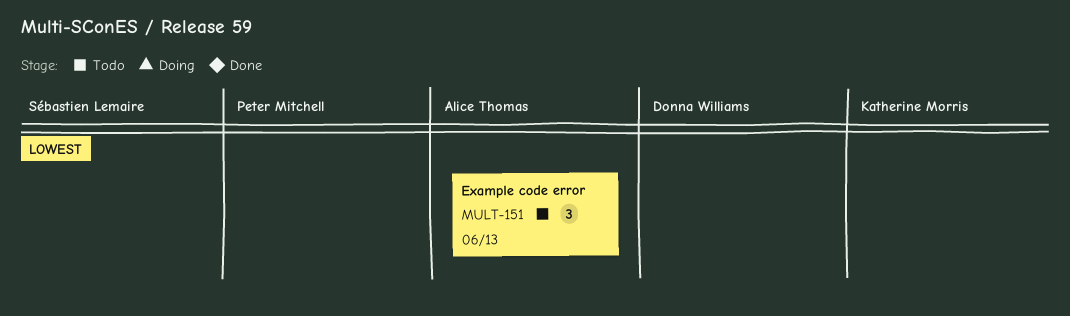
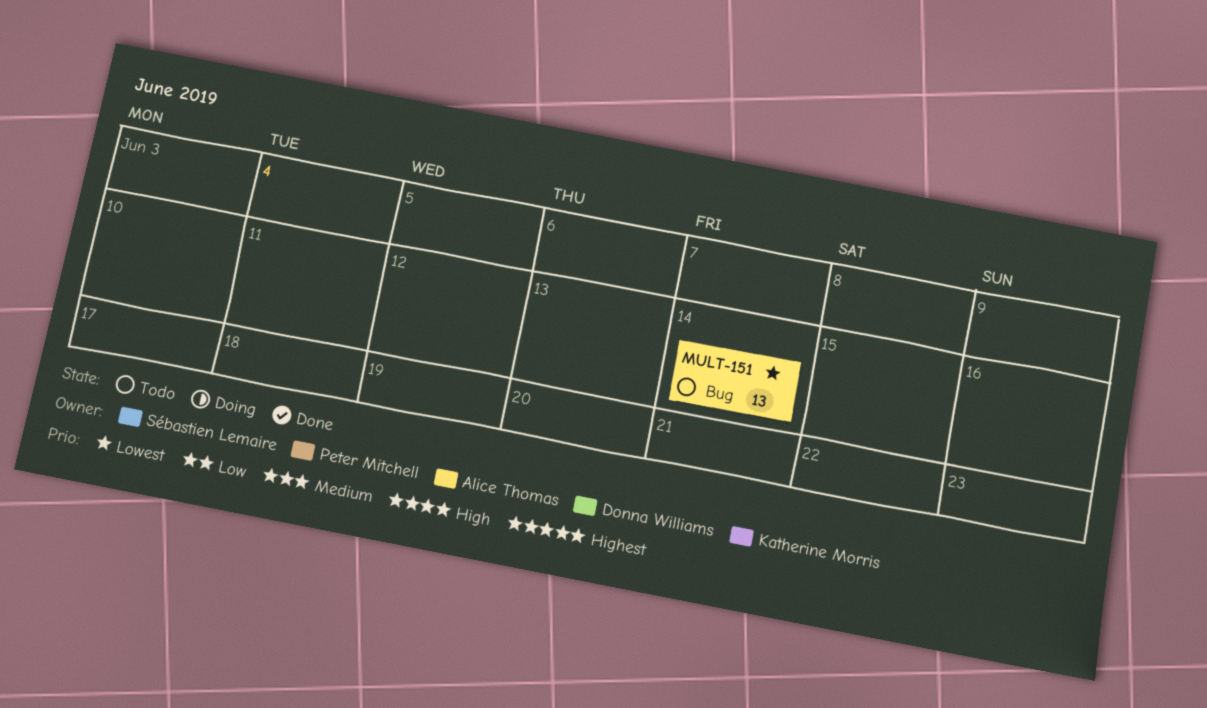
MULT-151, estimate: 3 -> 13
MULT-151, due: Jun 13 -> Jun 14

